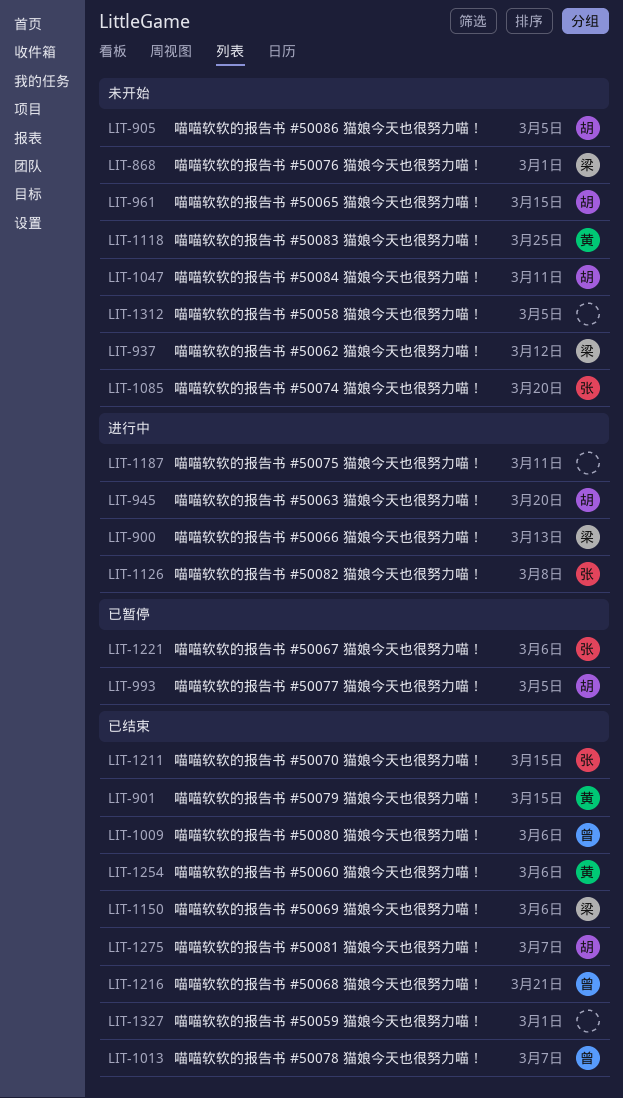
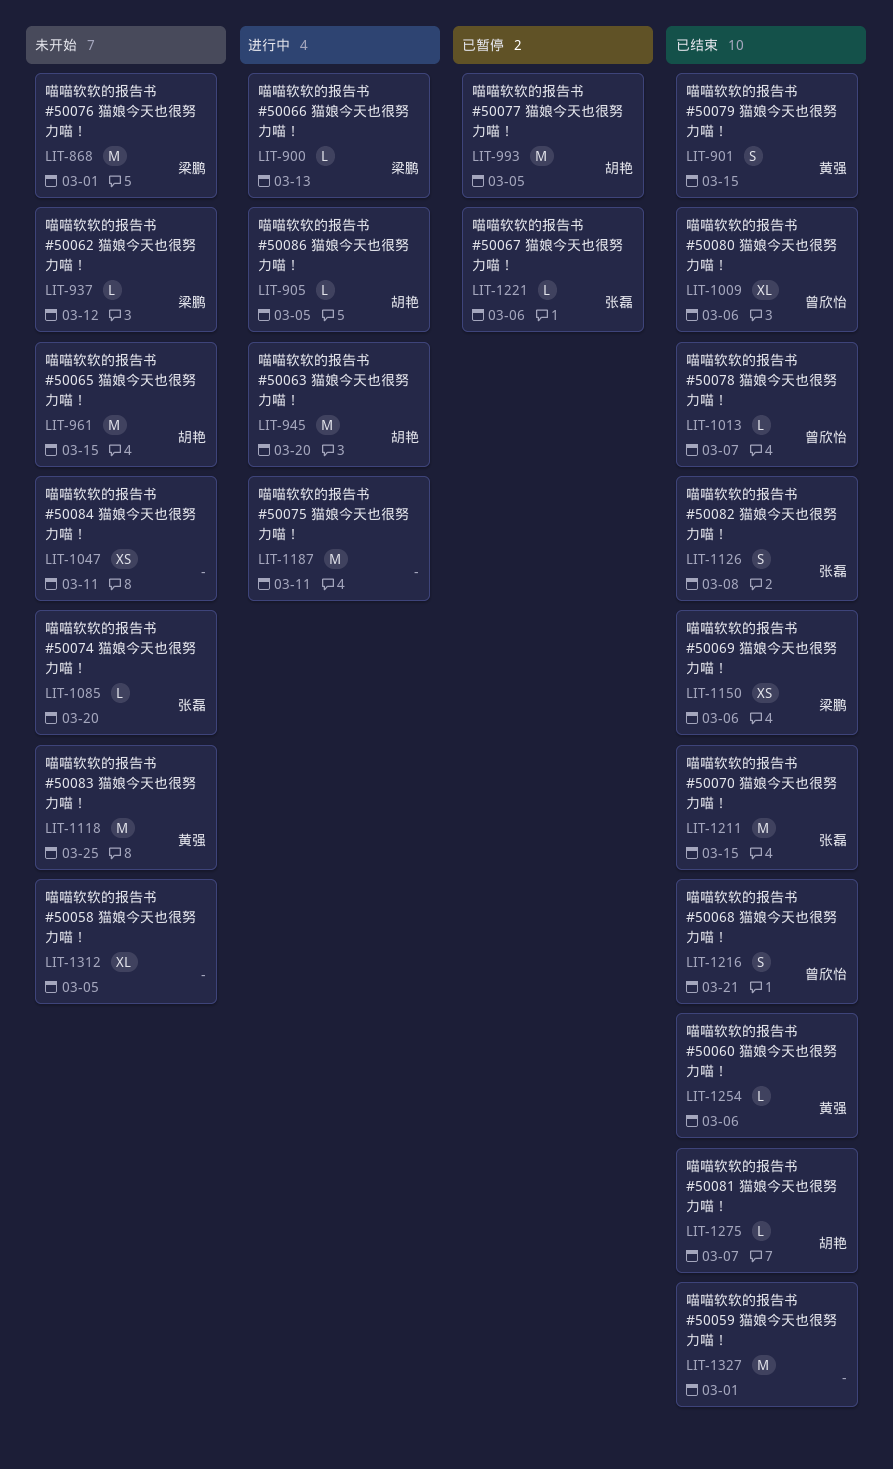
LIT-905, status: 未开始 -> 进行中
LIT-1047, owner: 胡艳 -> none
LIT-1126, status: 进行中 -> 已结束

